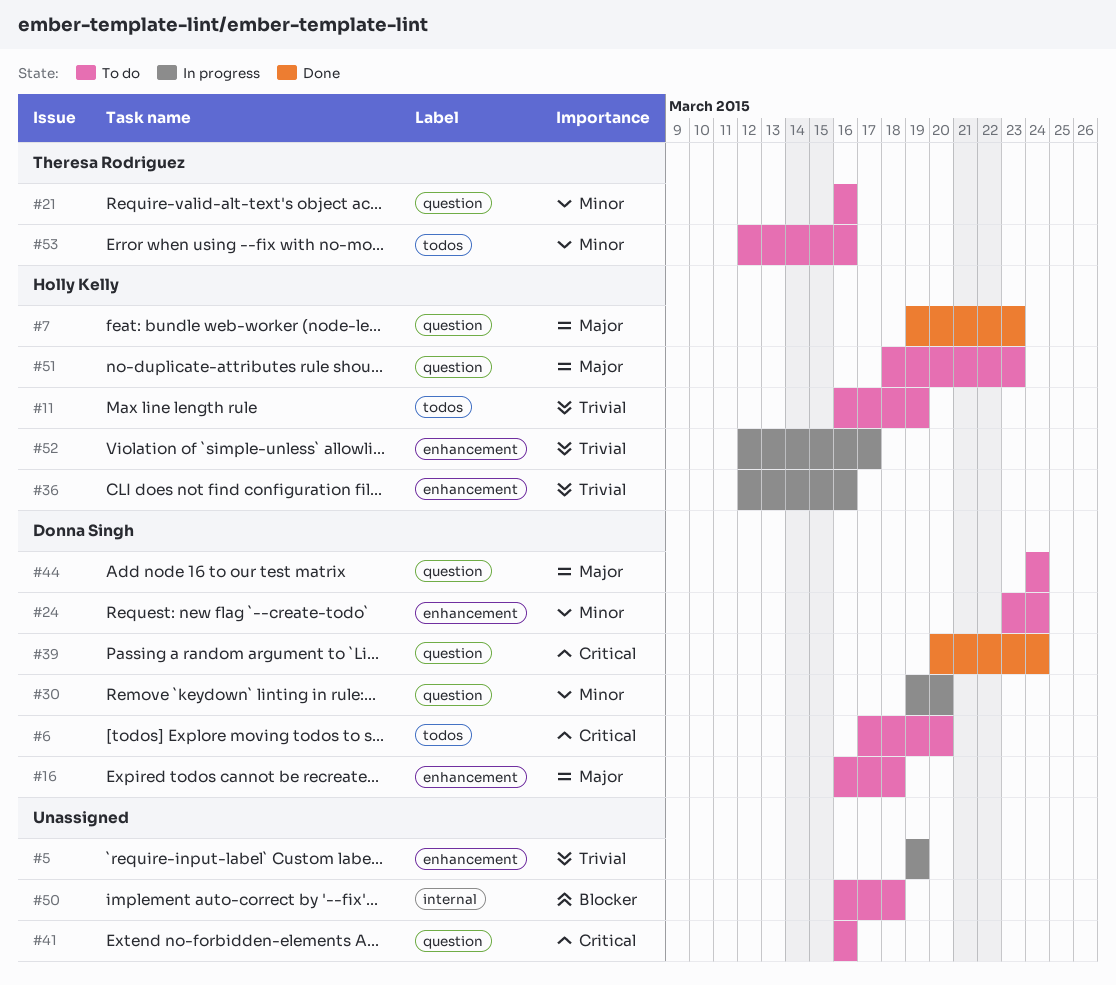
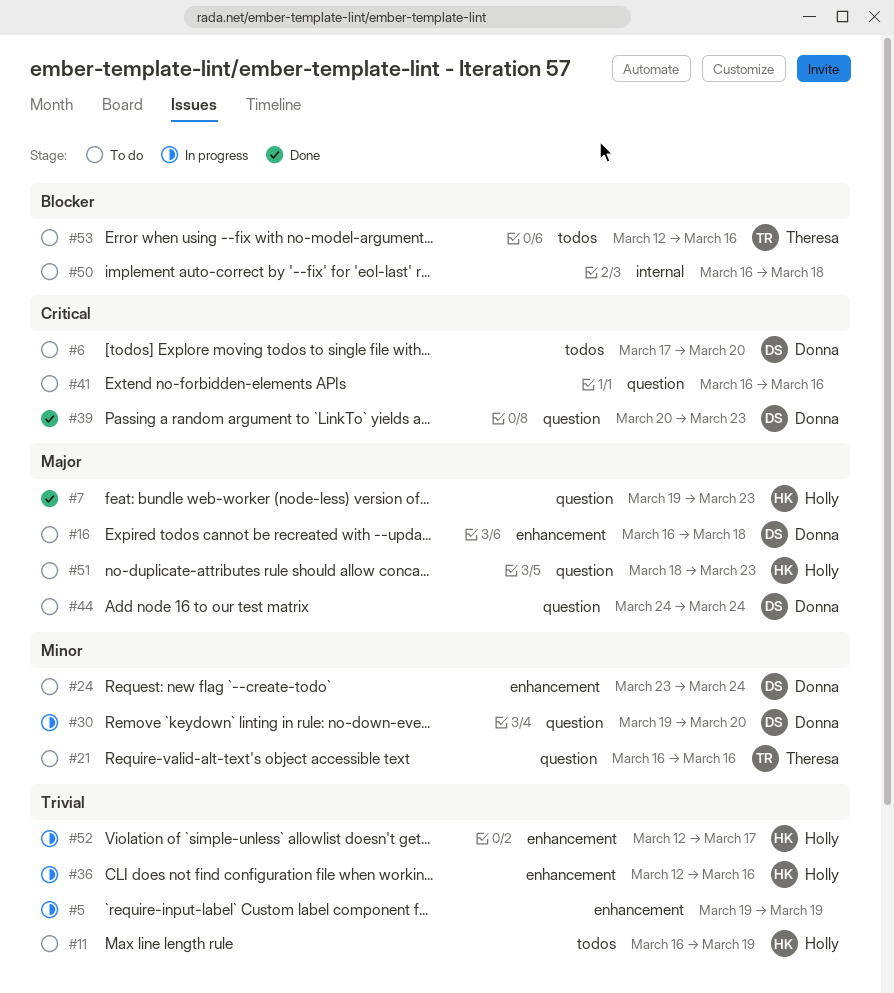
#39, due: Mar 24 -> Mar 23
#53, priority: Minor -> Blocker

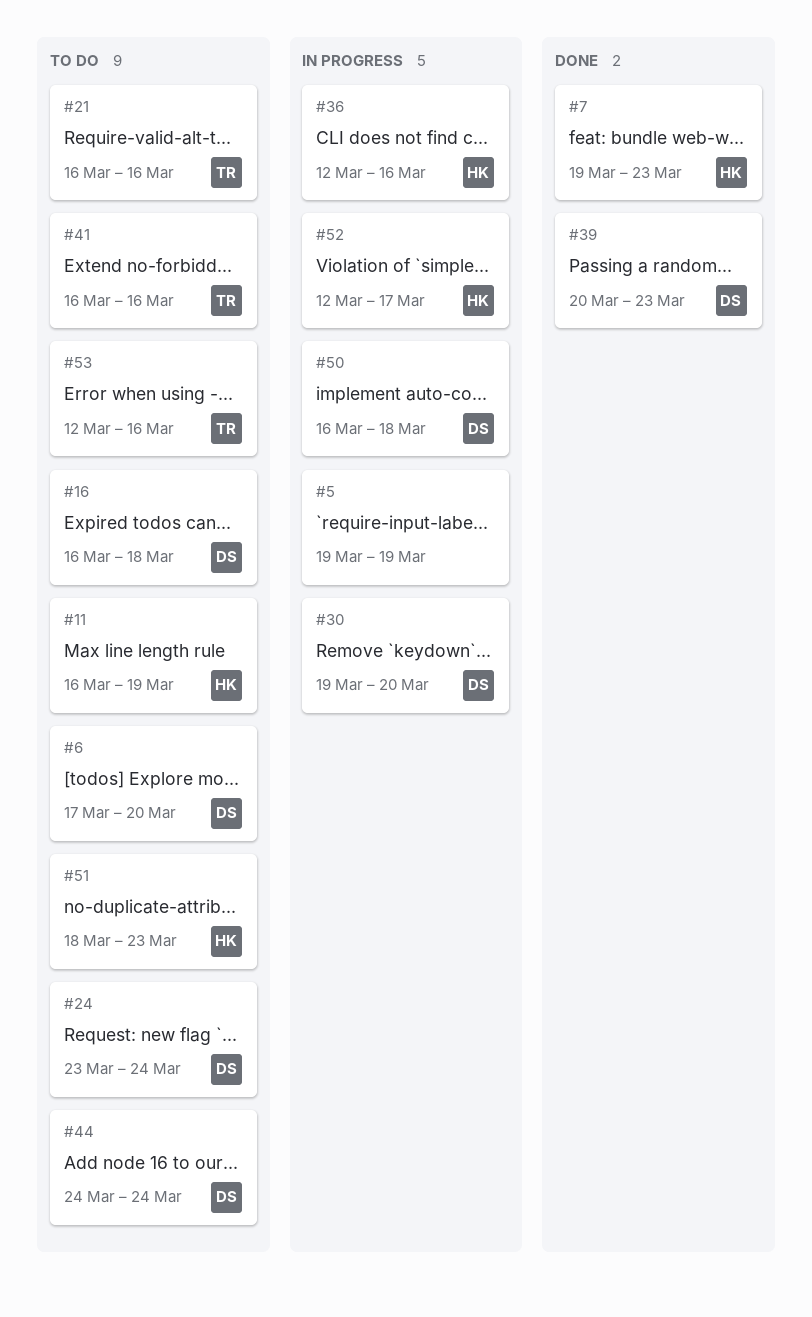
#41, owner: none -> Theresa
#50, status: To do -> In progress
#50, owner: none -> Donna

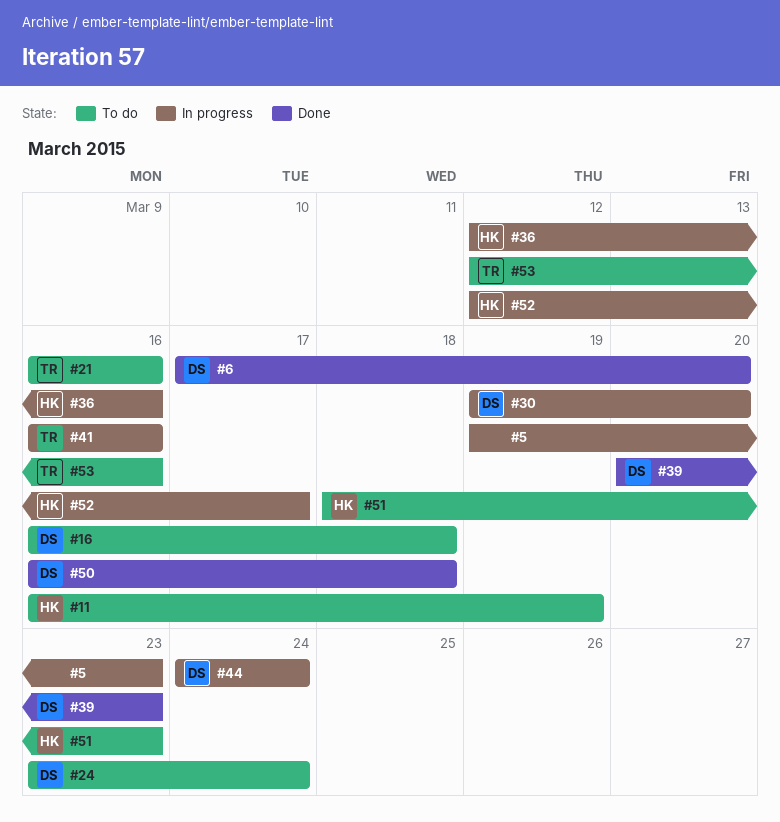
#5, due: Mar 19 -> Mar 23
#6, status: To do -> Done
#7: present -> none
#41, status: To do -> In progress
#44, status: To do -> In progress
#50, status: In progress -> Done

